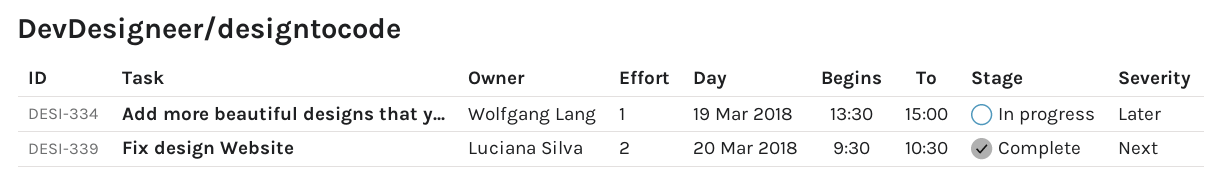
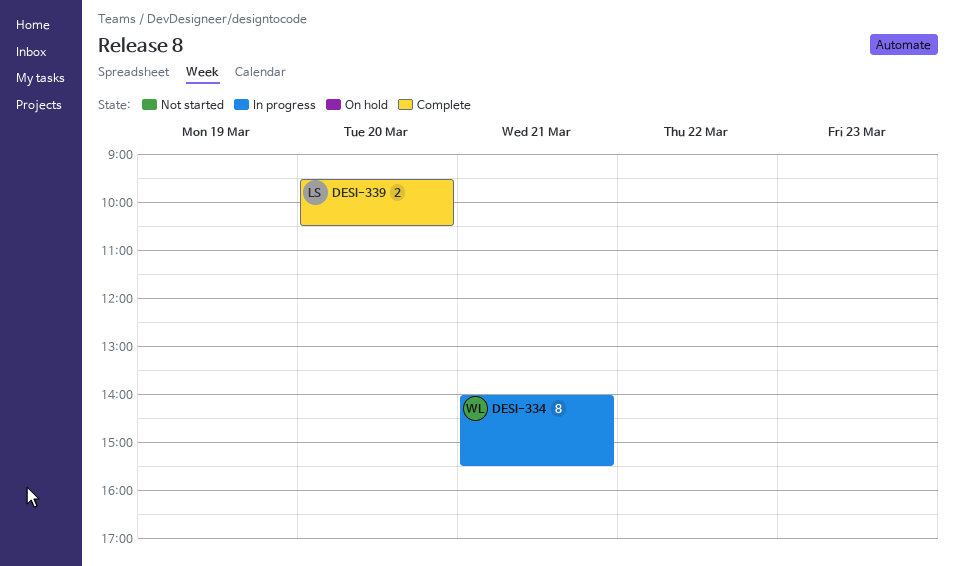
DESI-334, estimate: 1 -> 8
DESI-334, day: Mar 19 -> Mar 21
DESI-334, begins: 13:30 -> 14:00
DESI-334, ends: 15:00 -> 15:30

